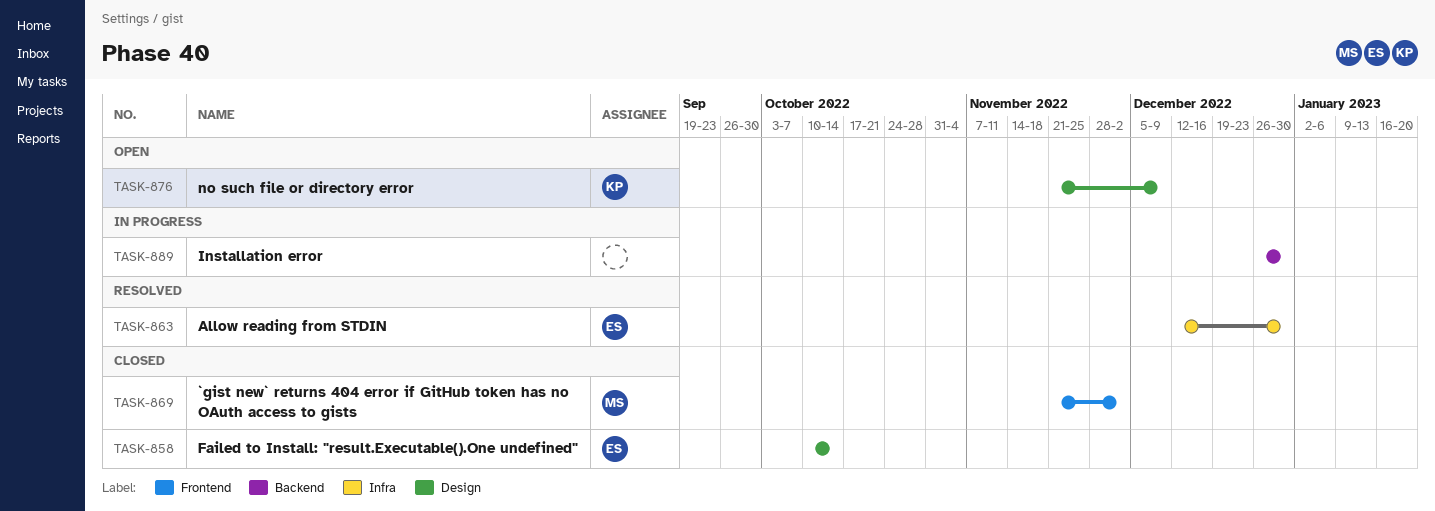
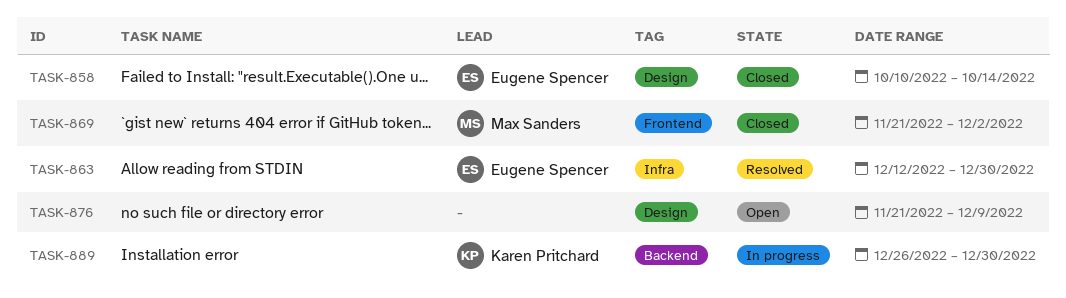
TASK-876, owner: Karen Pritchard -> none
TASK-889, owner: none -> Karen Pritchard

